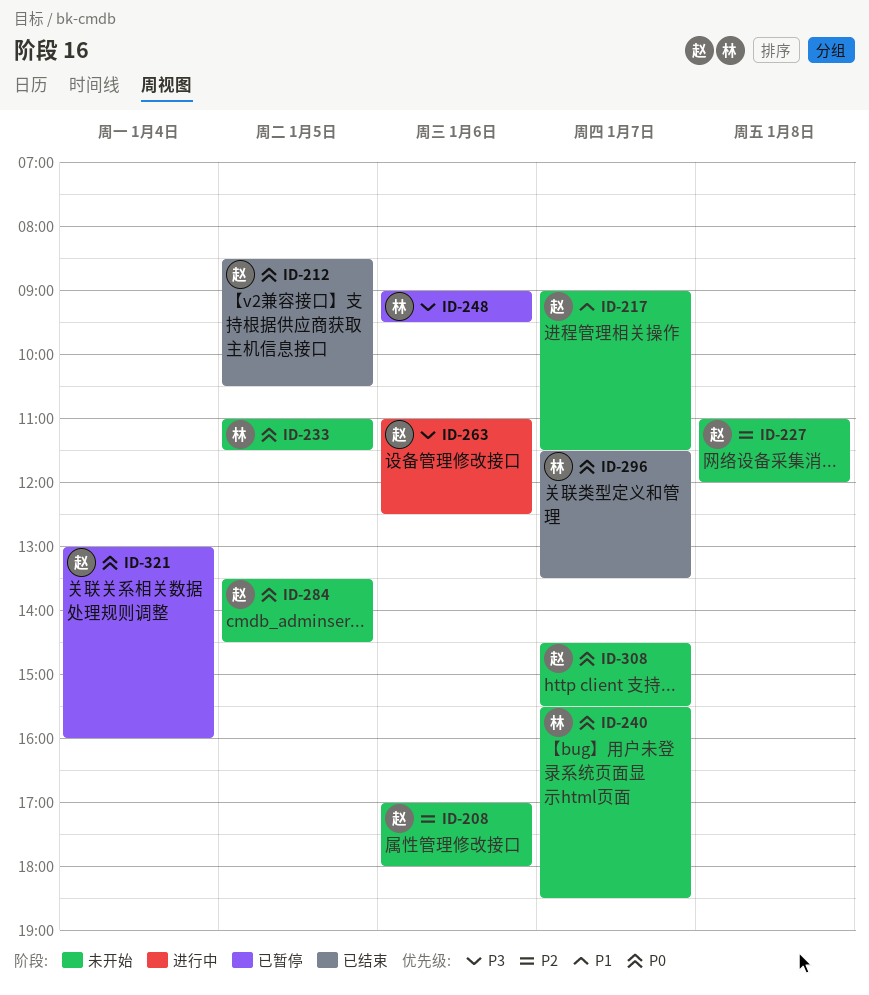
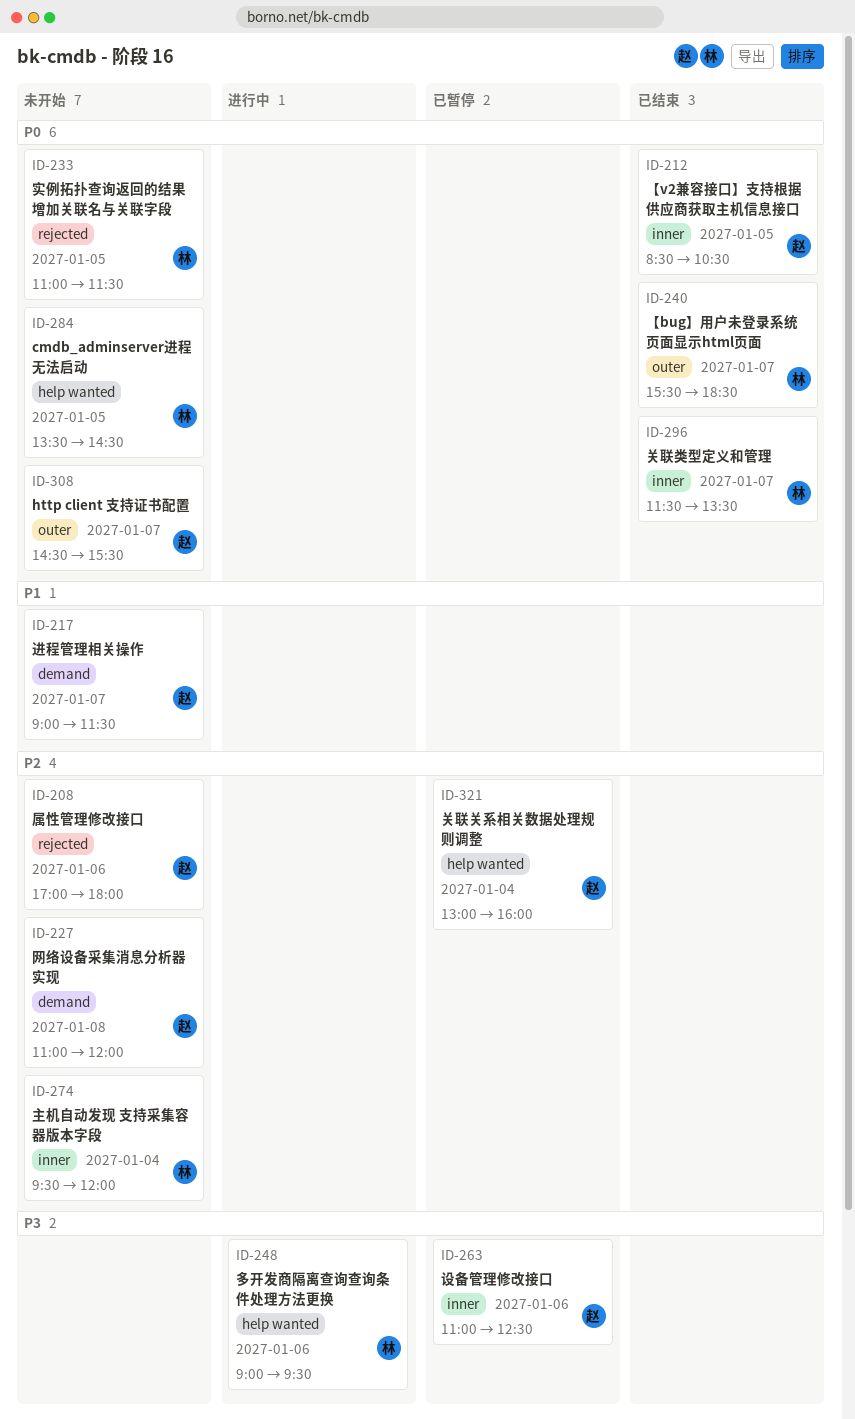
ID-240, status: 未开始 -> 已结束
ID-248, status: 已暂停 -> 进行中
ID-263, status: 进行中 -> 已暂停
ID-274: none -> present
ID-284, owner: 赵 -> 林
ID-321, priority: P0 -> P2

